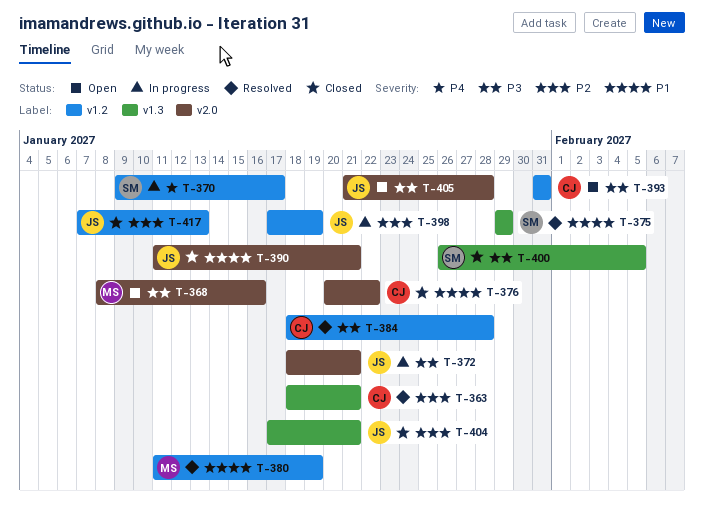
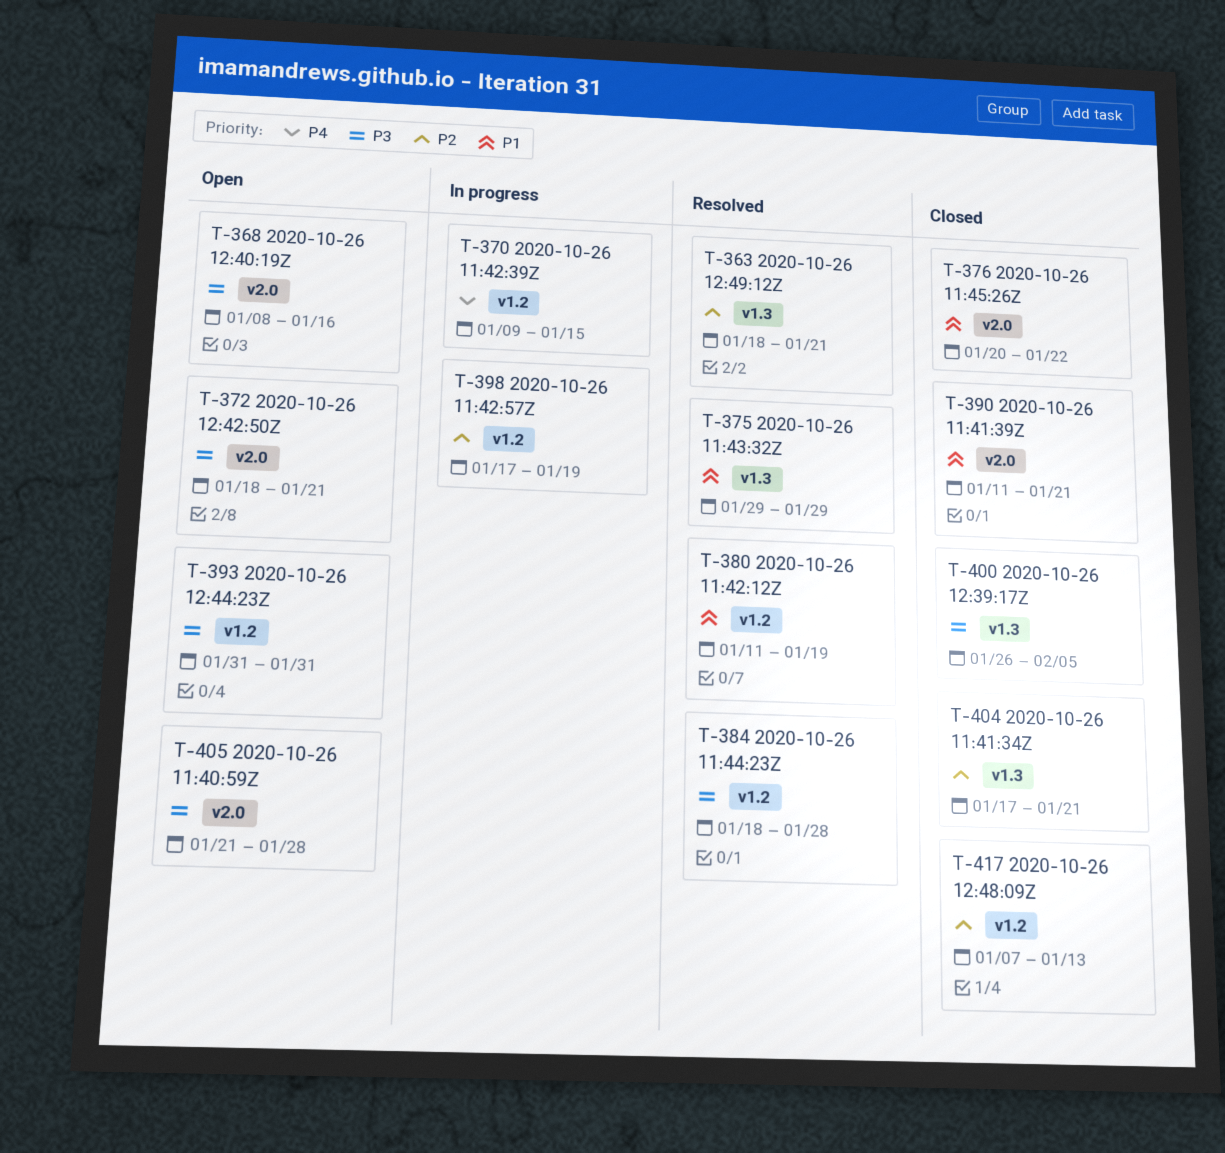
T-370, due: Jan 17 -> Jan 15
T-372, status: In progress -> Open

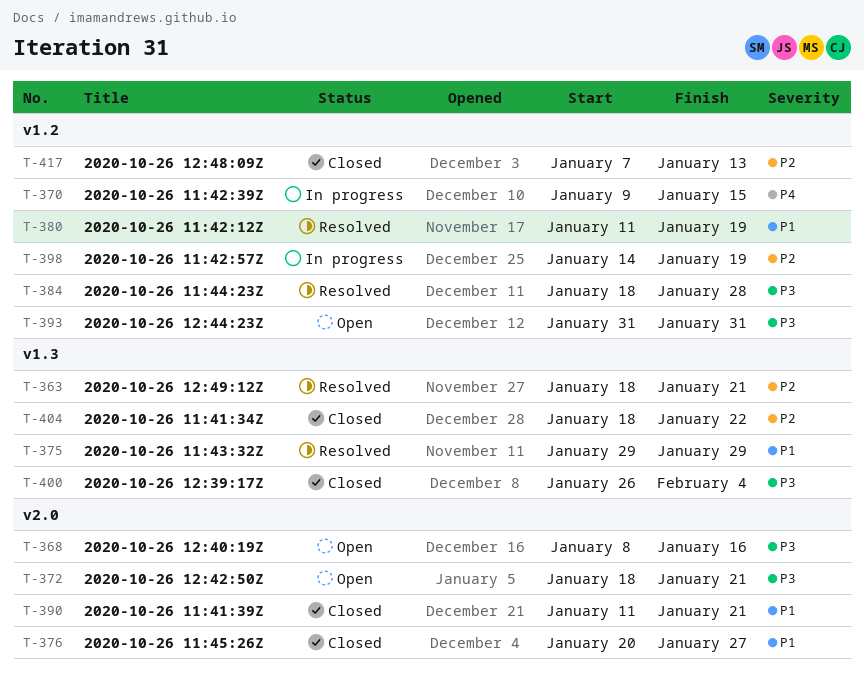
T-376, due: Jan 22 -> Jan 27
T-398, start: Jan 17 -> Jan 14
T-400, due: Feb 5 -> Feb 4
T-404, start: Jan 17 -> Jan 18
T-404, due: Jan 21 -> Jan 22
T-405: present -> none

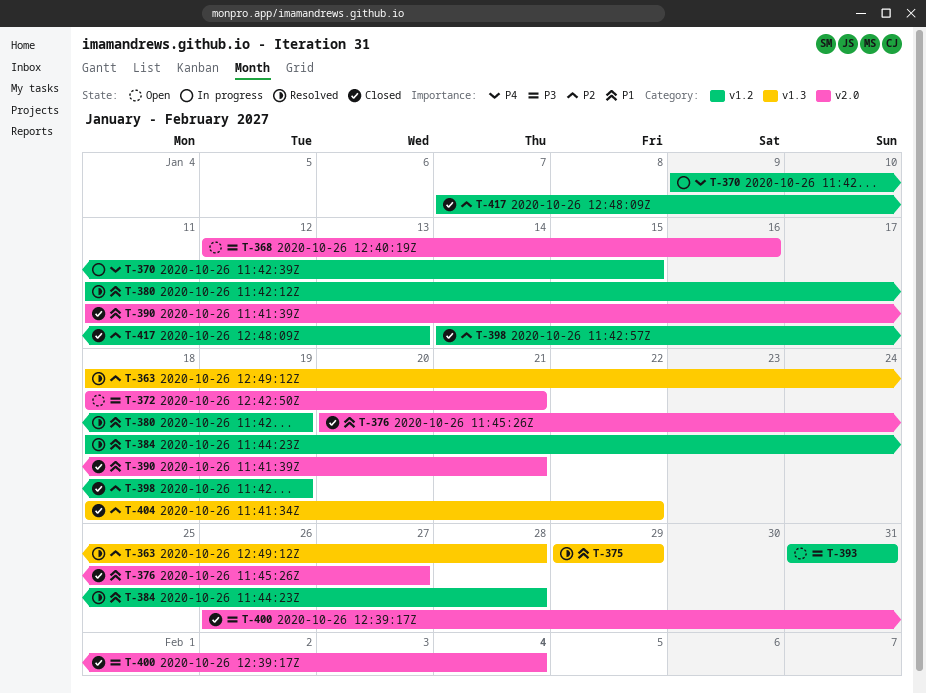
T-363, due: Jan 21 -> Jan 28
T-368, start: Jan 8 -> Jan 12
T-384, priority: P3 -> P1
T-398, status: In progress -> Closed
T-400, label: v1.3 -> v2.0

